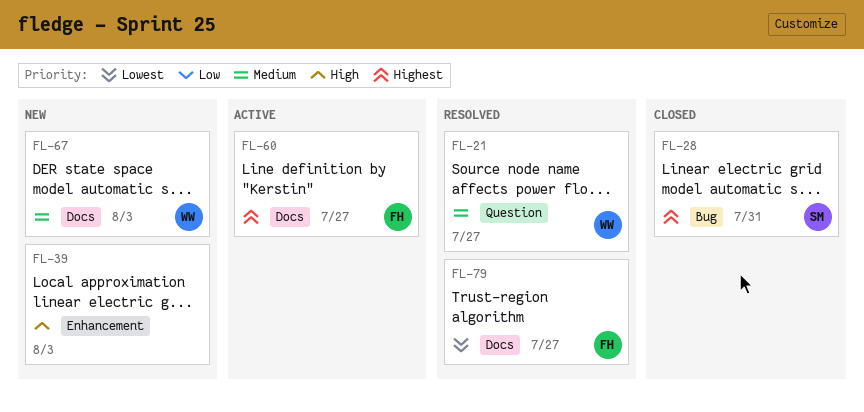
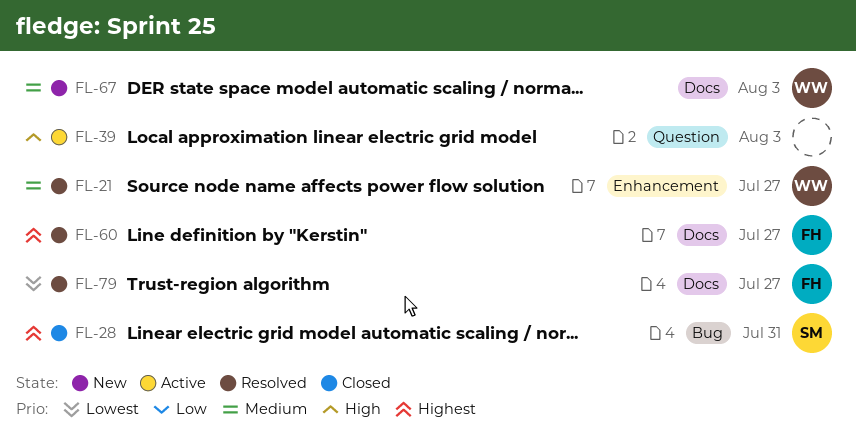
FL-21, label: Question -> Enhancement
FL-39, status: New -> Active
FL-39, label: Enhancement -> Question
FL-60, status: Active -> Resolved

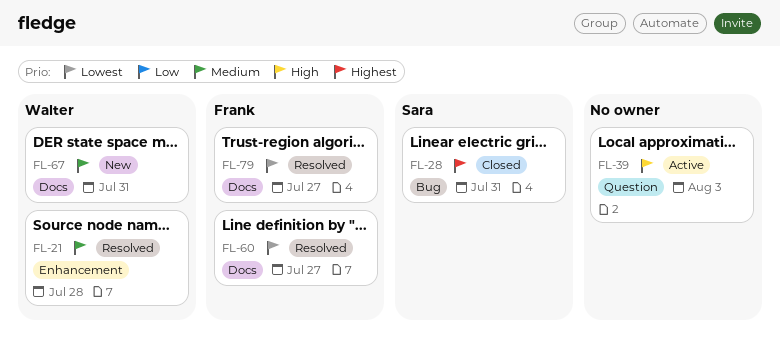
FL-21, due: Jul 27 -> Jul 28
FL-60, priority: Highest -> Lowest
FL-67, due: Aug 3 -> Jul 31

